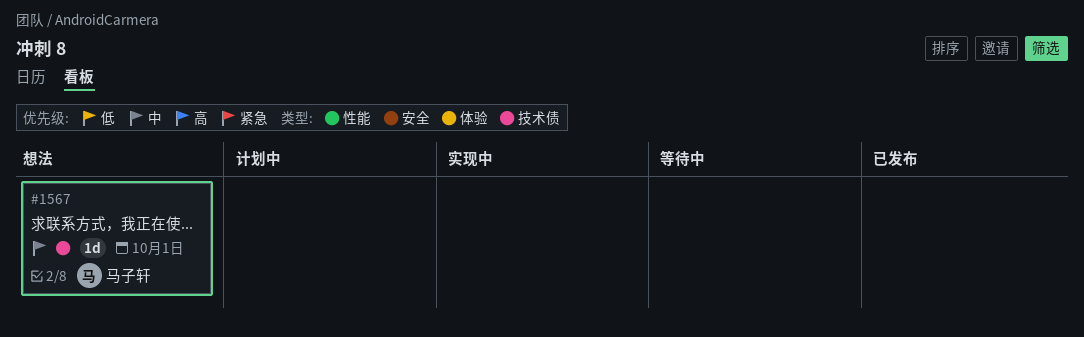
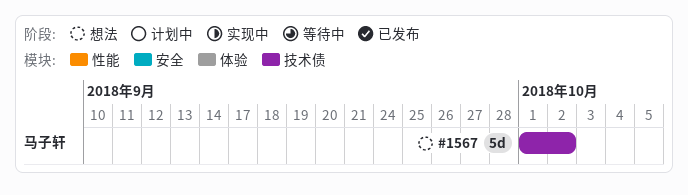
#1567, estimate: 1d -> 5d
#1567, due: Oct 1 -> Oct 2

